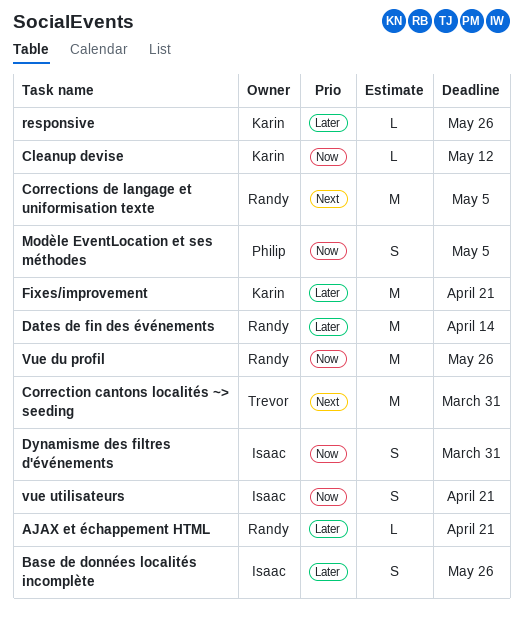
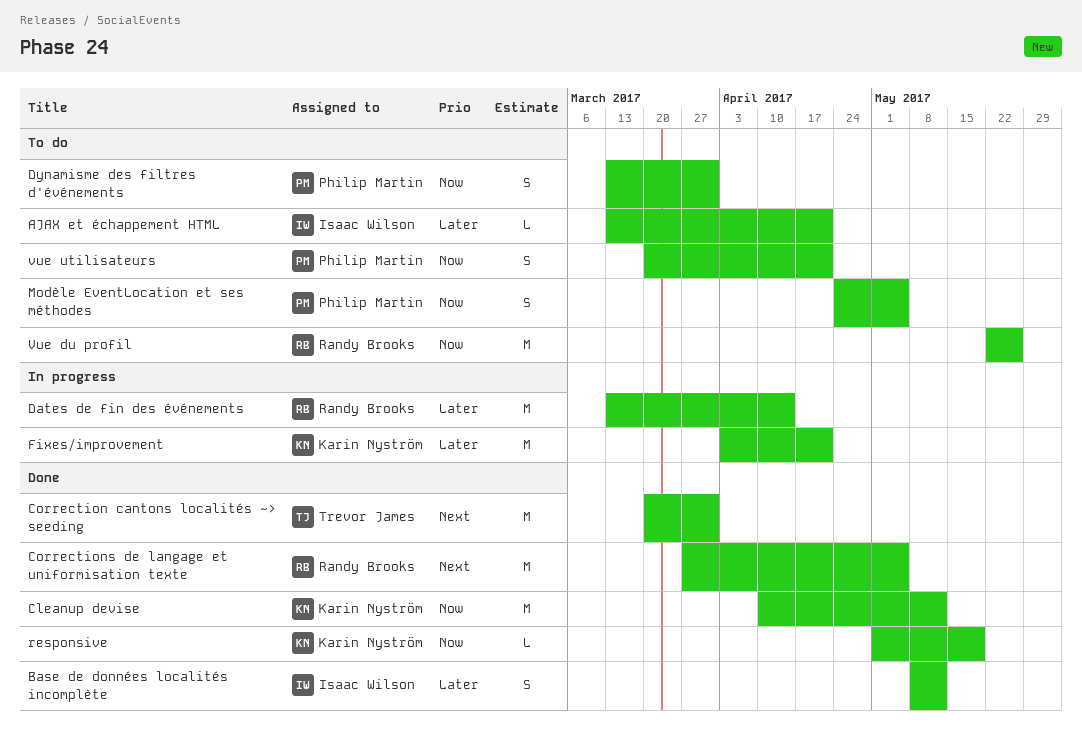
AJAX et échappement HTML, owner: Randy Brooks -> Isaac Wilson
Base de données localités incomplète, due: May 26 -> May 12
Cleanup devise, estimate: L -> M
Dynamisme des filtres d'événements, owner: Isaac Wilson -> Philip Martin
responsive, priority: Later -> Now
responsive, due: May 26 -> May 19
vue utilisateurs, owner: Isaac Wilson -> Philip Martin

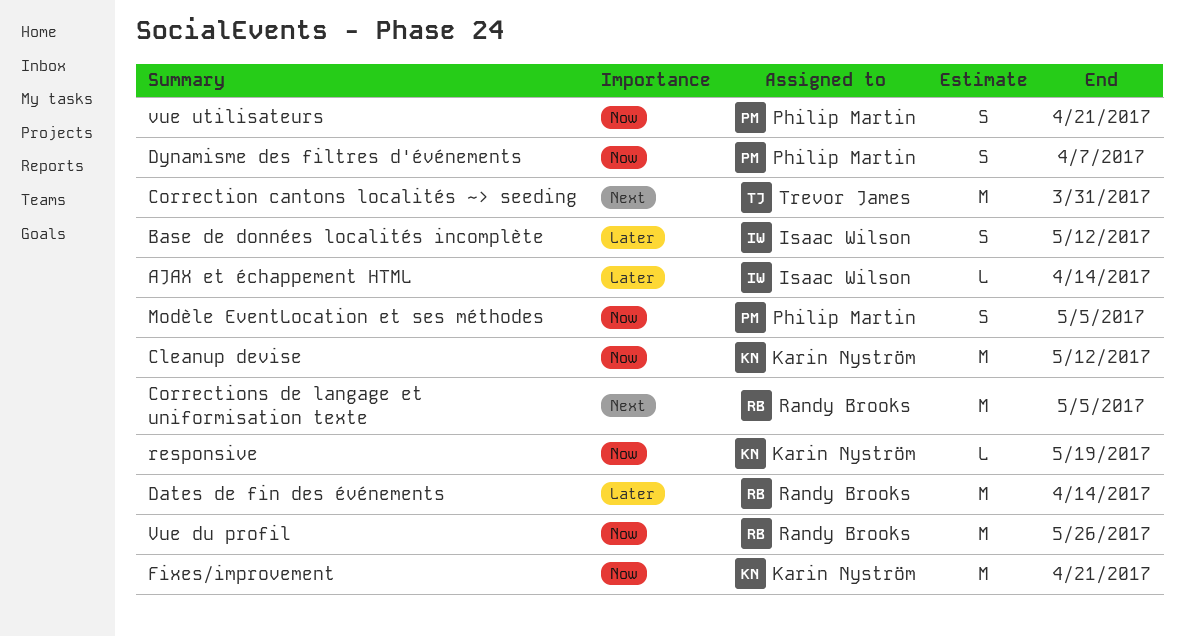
AJAX et échappement HTML, due: Apr 21 -> Apr 14
Dynamisme des filtres d'événements, due: Mar 31 -> Apr 7
Fixes/improvement, priority: Later -> Now

